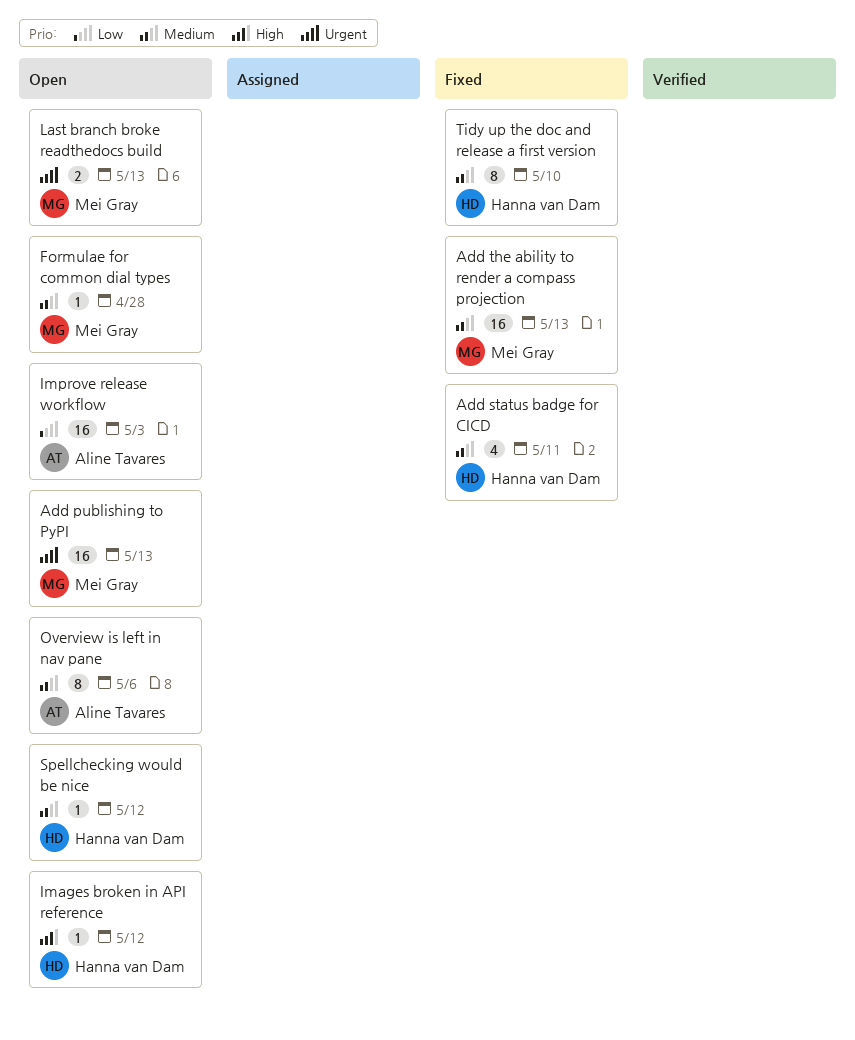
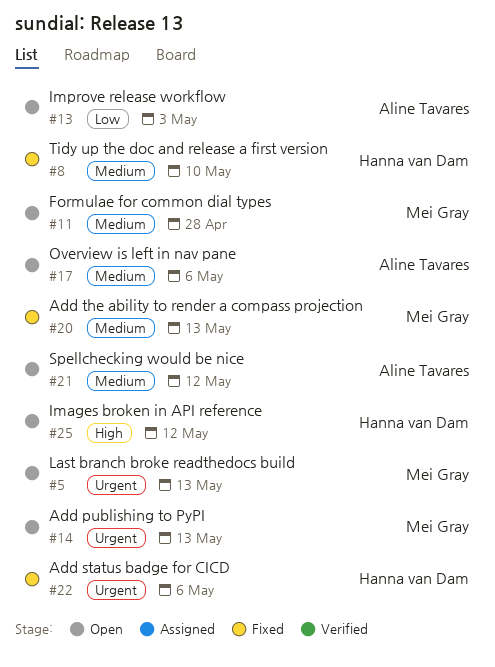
Add status badge for CICD, priority: Medium -> Urgent
Add status badge for CICD, due: May 11 -> May 6
Spellchecking would be nice, owner: Hanna van Dam -> Aline Tavares

